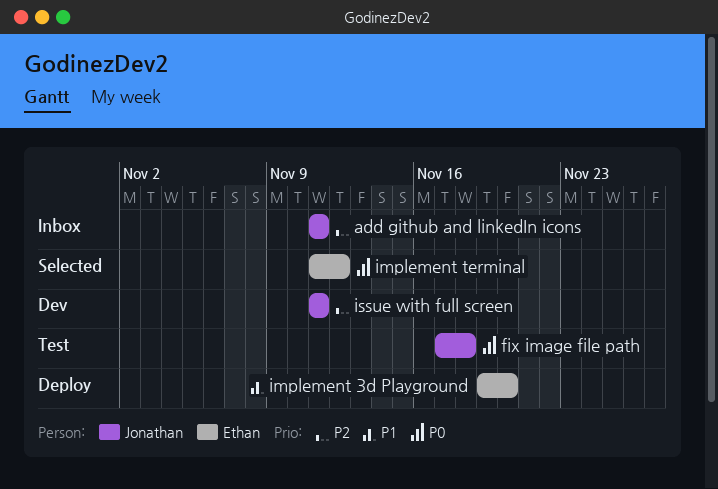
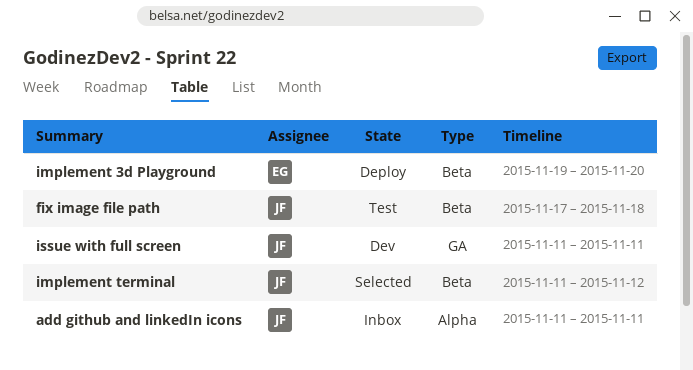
implement terminal, owner: Ethan -> Jonathan

